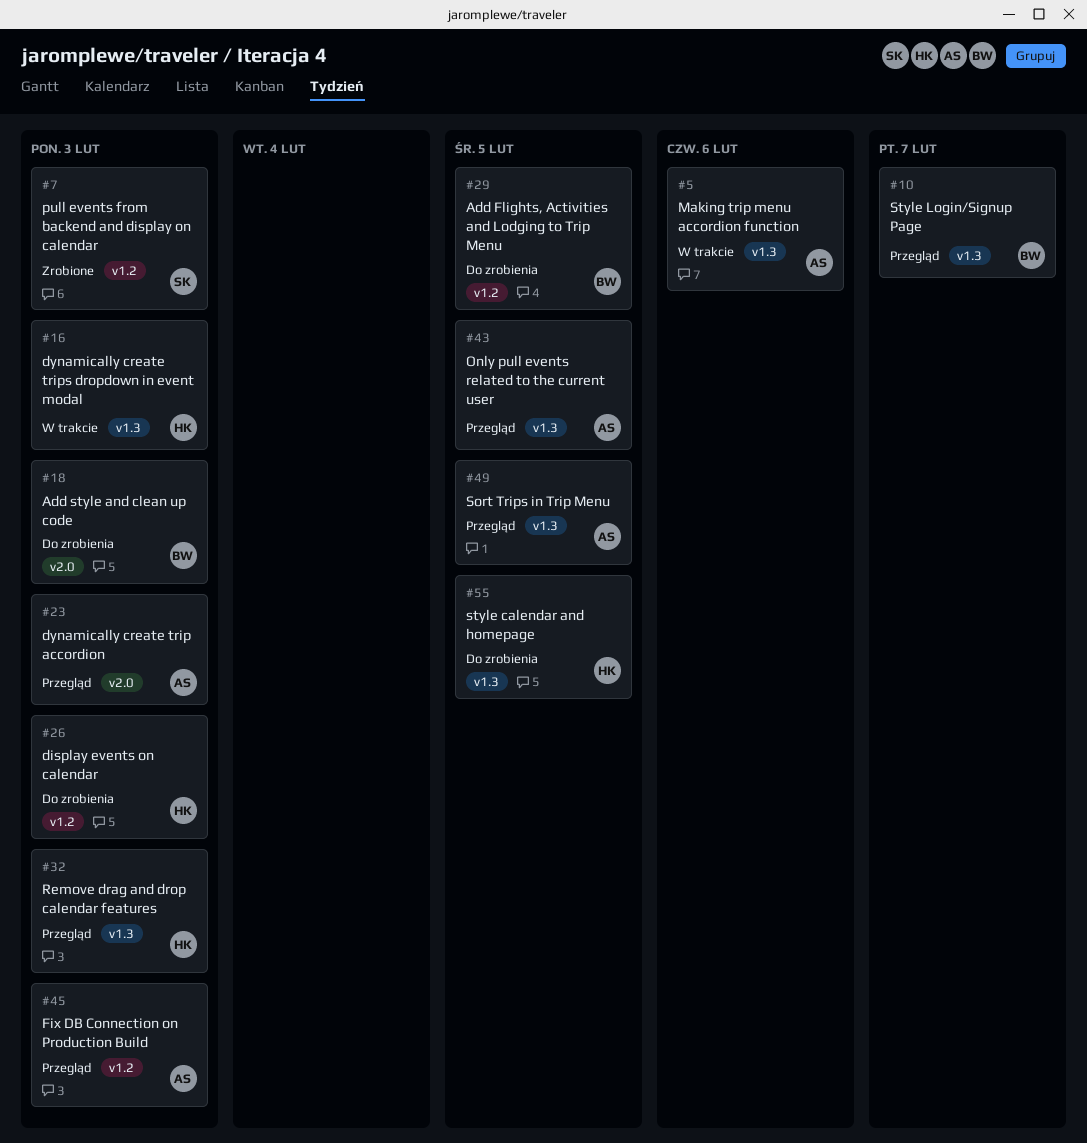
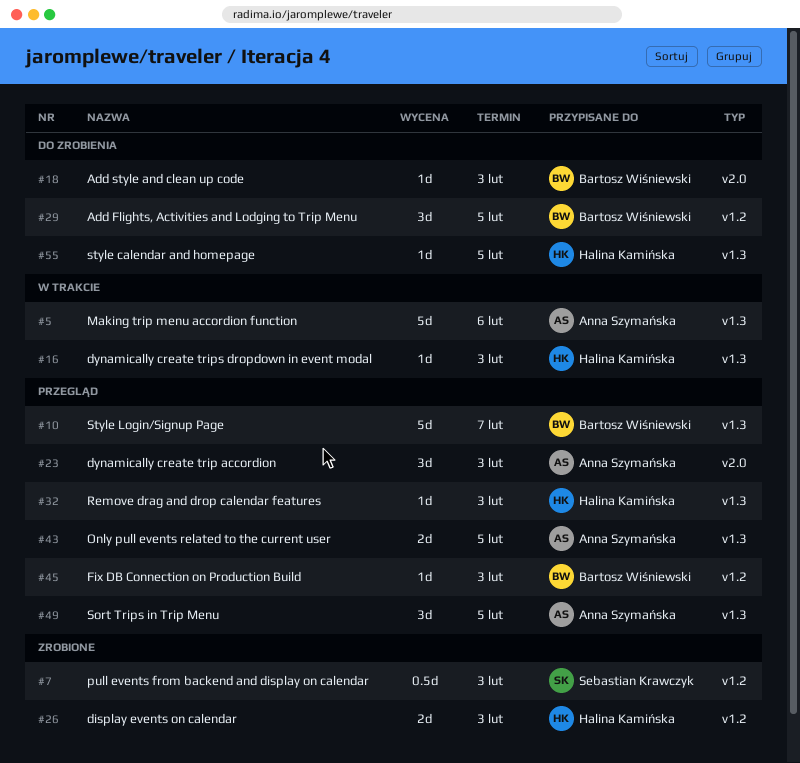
#26, status: Do zrobienia -> Zrobione
#45, owner: Anna Szymańska -> Bartosz Wiśniewski

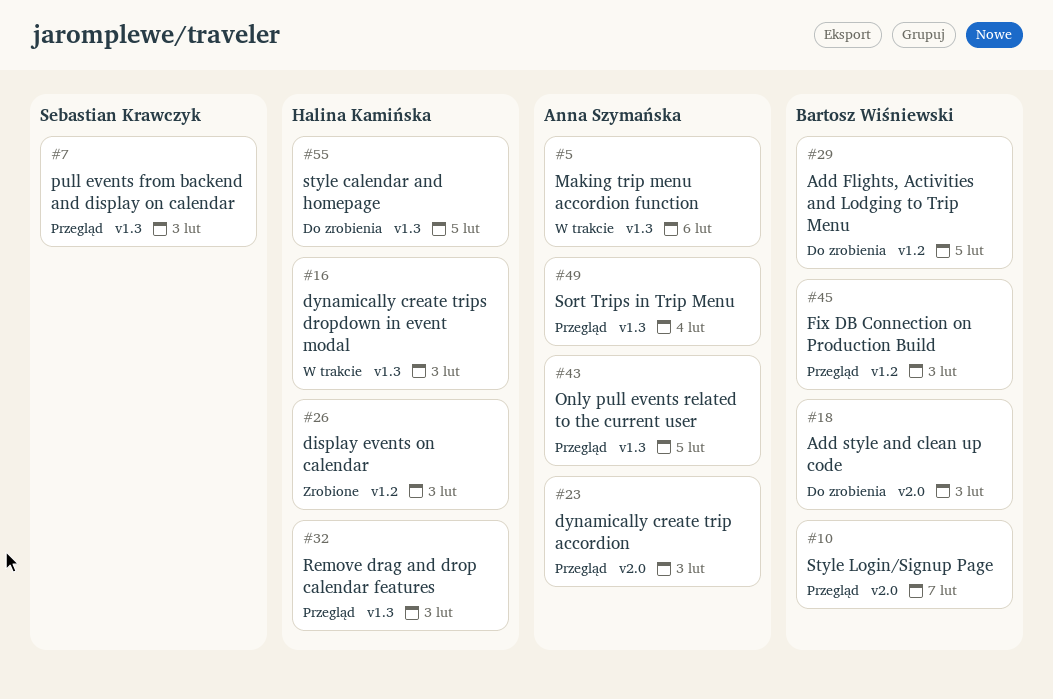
#7, status: Zrobione -> Przegląd
#7, label: v1.2 -> v1.3
#10, label: v1.3 -> v2.0
#49, due: Feb 5 -> Feb 4

